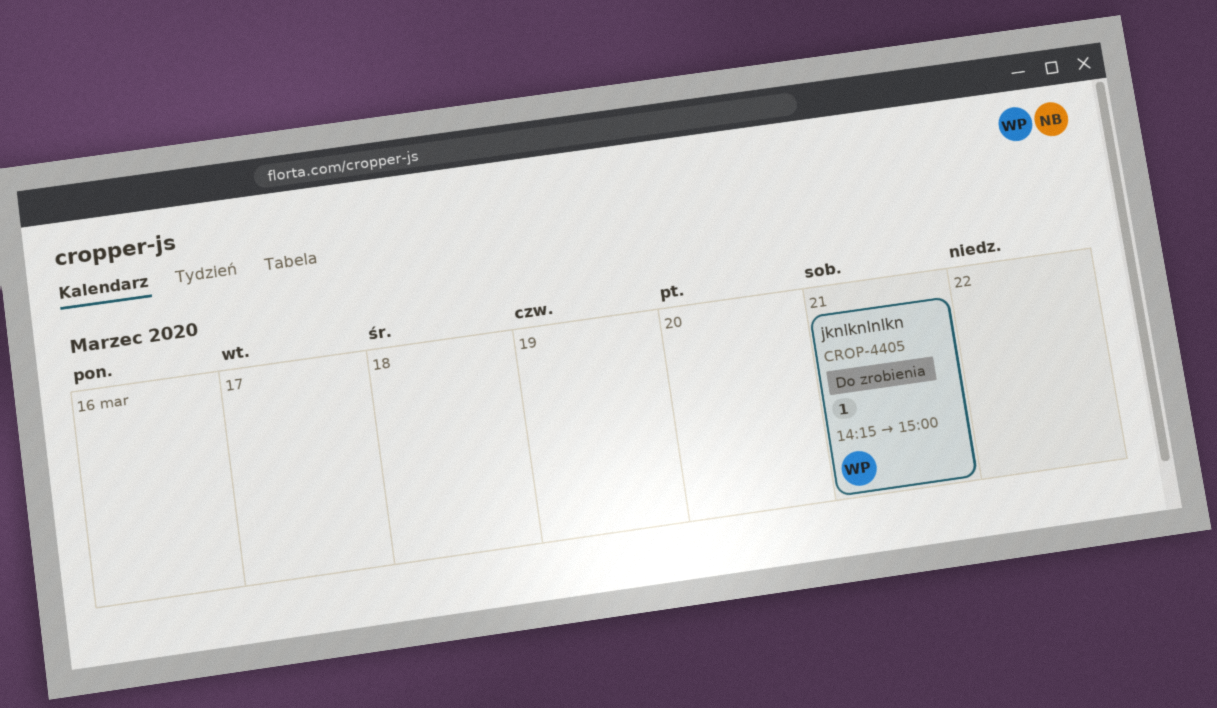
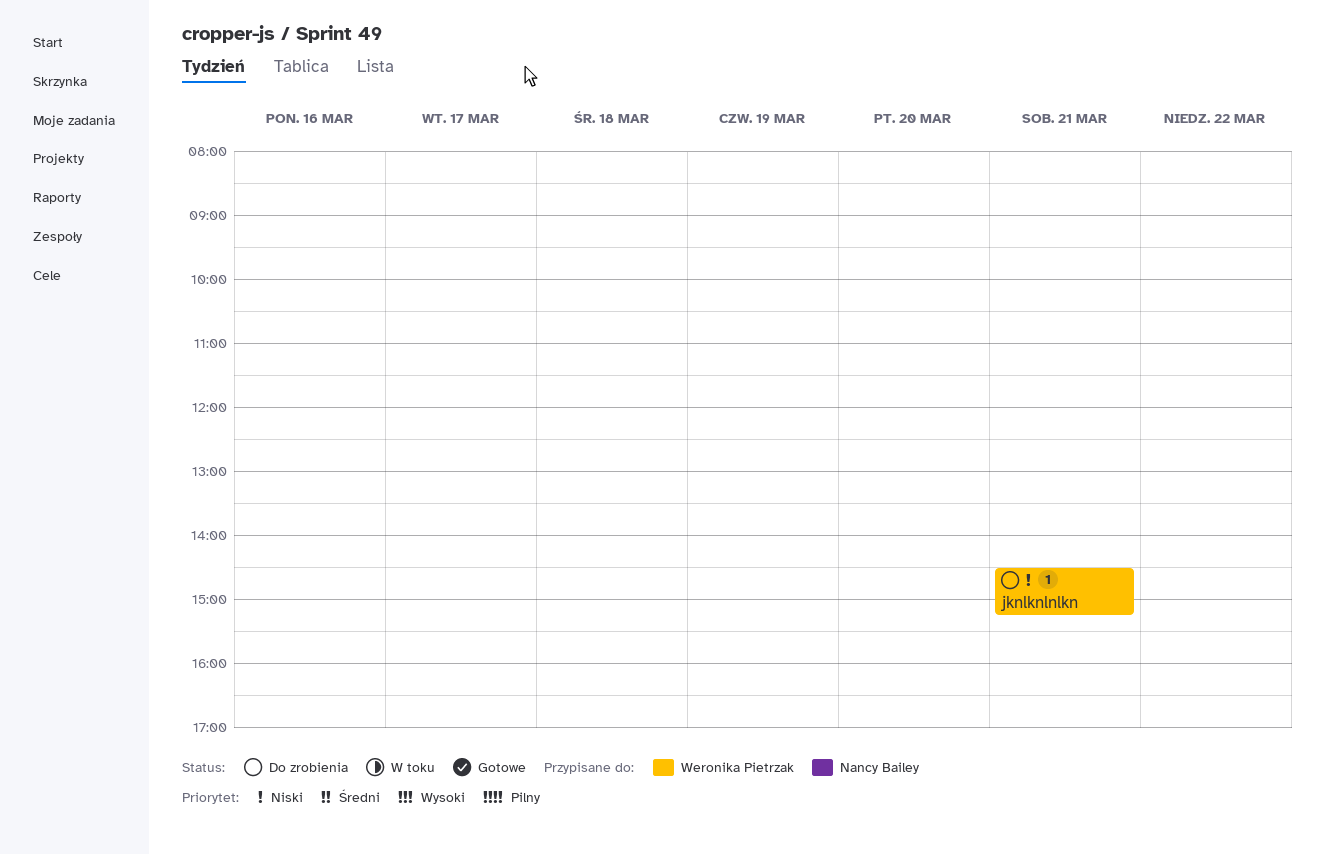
jknlknlnlkn, begins: 14:15 -> 14:30
jknlknlnlkn, ends: 15:00 -> 15:15

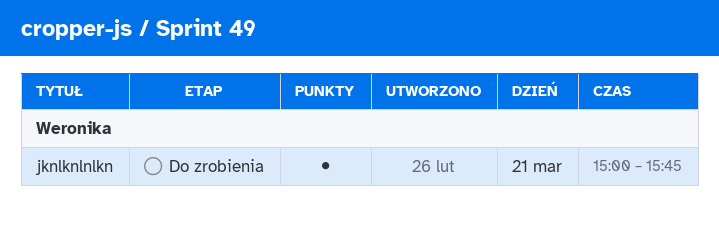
jknlknlnlkn, begins: 14:30 -> 15:00
jknlknlnlkn, ends: 15:15 -> 15:45

